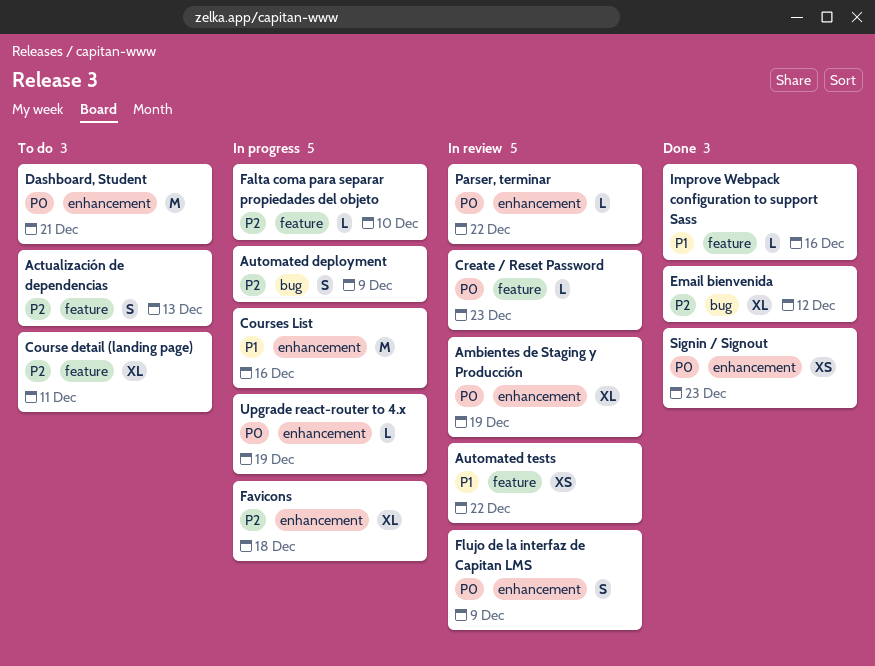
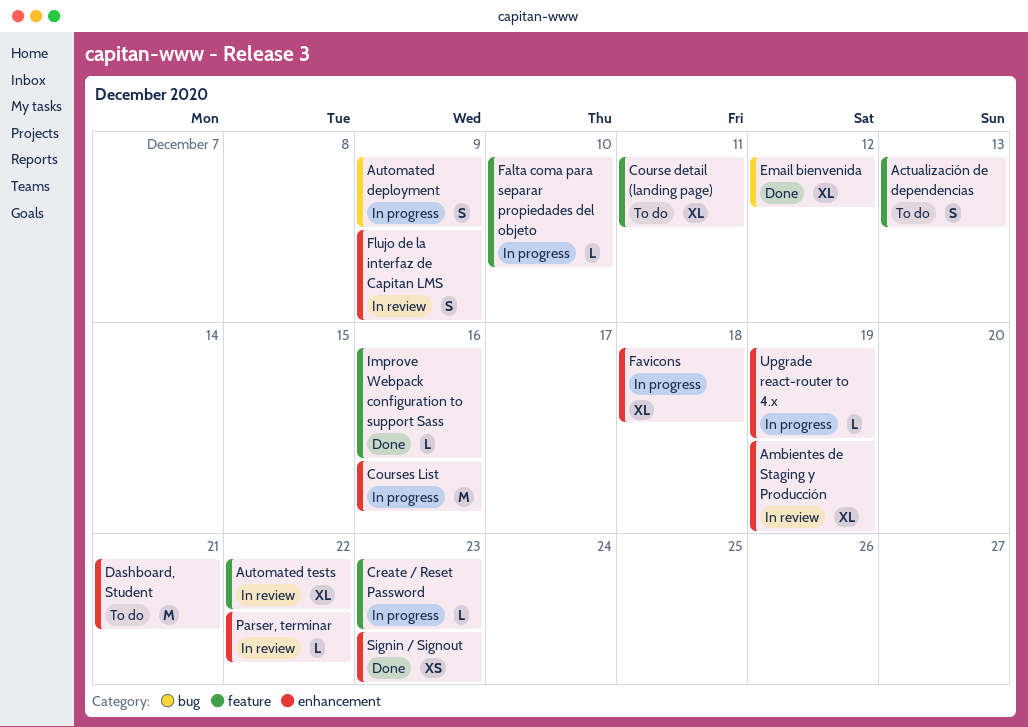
Automated tests, estimate: XS -> XL
Create / Reset Password, status: In review -> In progress

